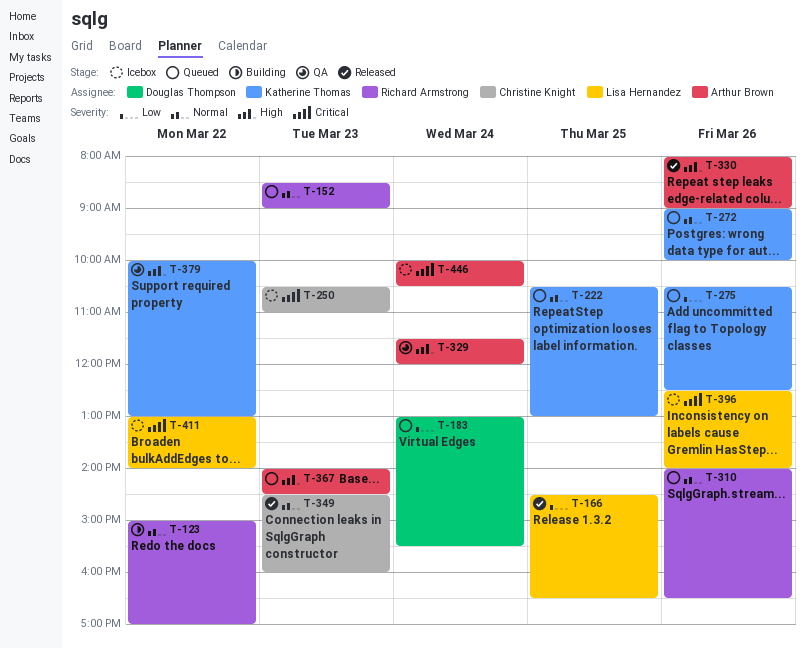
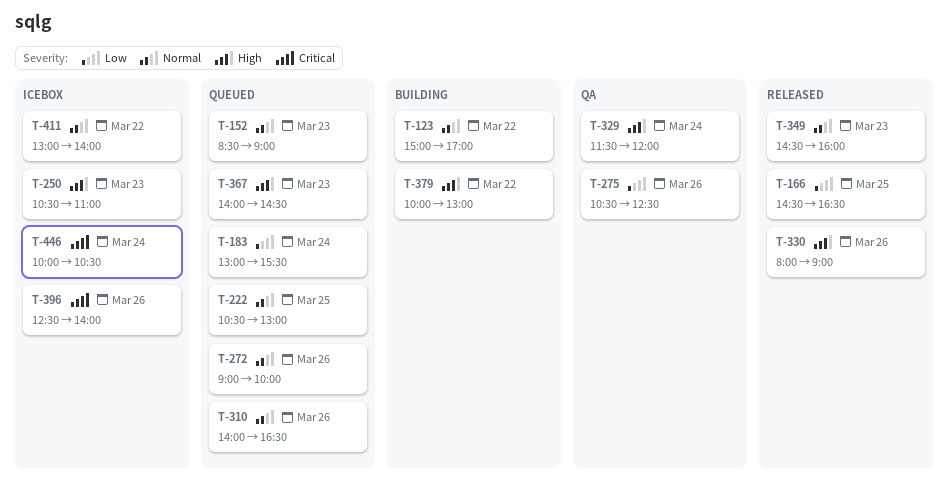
T-250, priority: Critical -> High
T-275, status: Queued -> QA
T-379, status: QA -> Building
T-411, priority: Critical -> Normal

